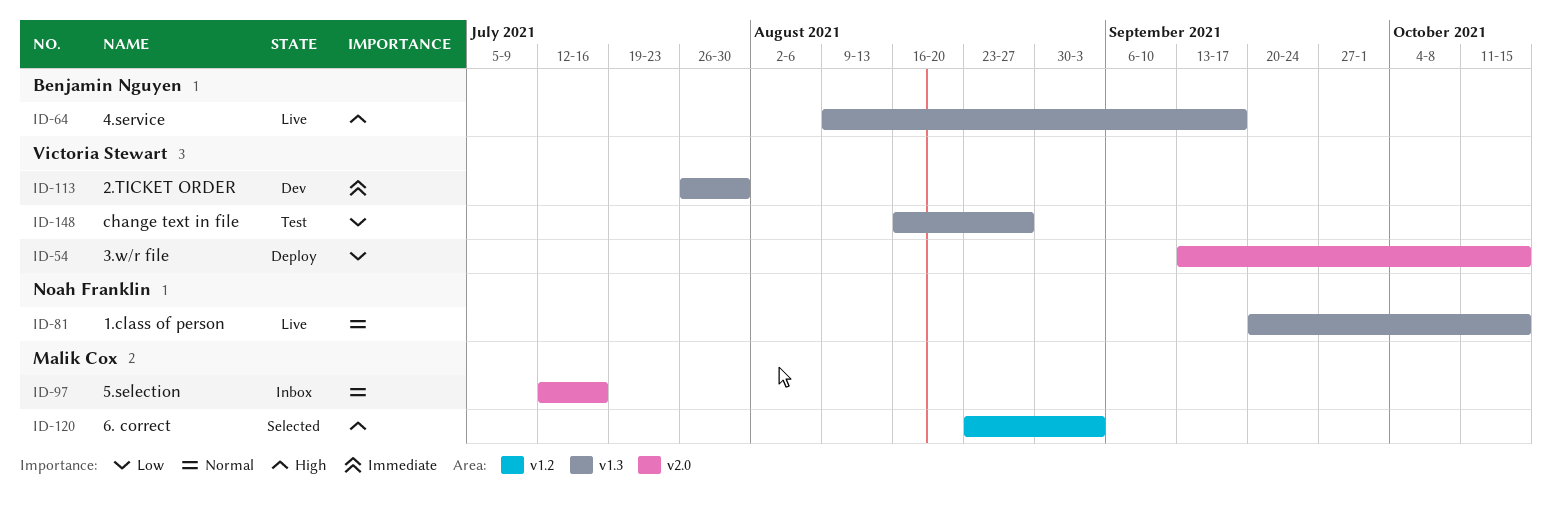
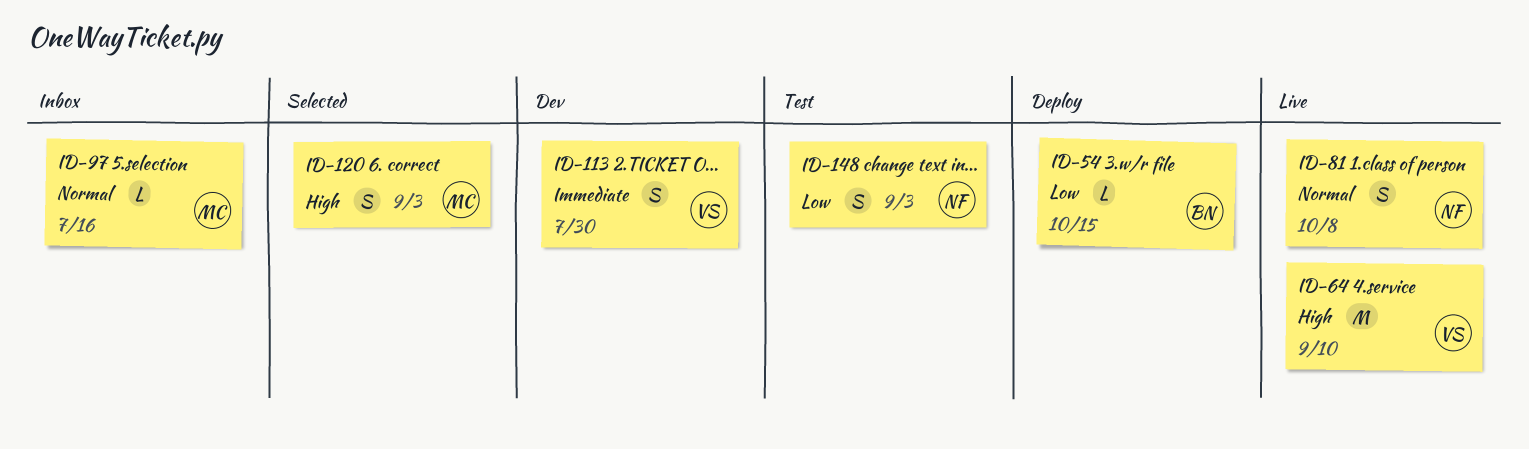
ID-54, owner: Victoria Stewart -> Benjamin Nguyen
ID-64, owner: Benjamin Nguyen -> Victoria Stewart
ID-64, due: Sep 17 -> Sep 10
ID-81, due: Oct 15 -> Oct 8
ID-148, owner: Victoria Stewart -> Noah Franklin
ID-148, due: Aug 27 -> Sep 3

